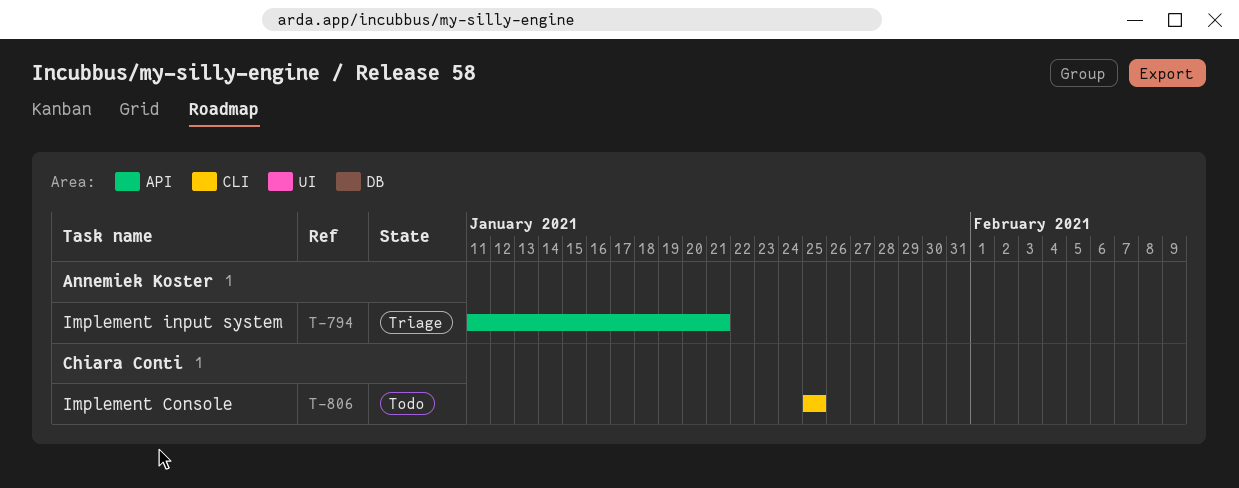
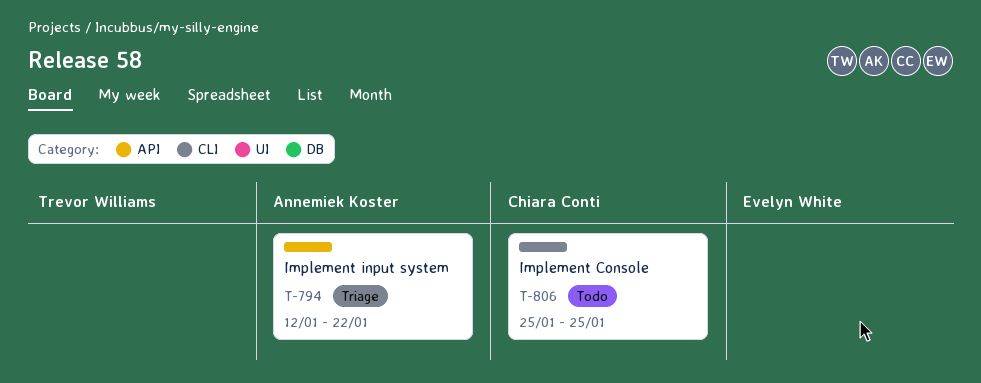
T-794, start: Jan 11 -> Jan 12
T-794, due: Jan 21 -> Jan 22

